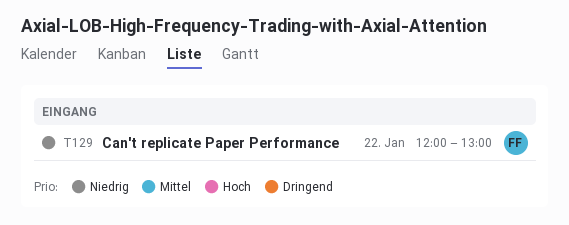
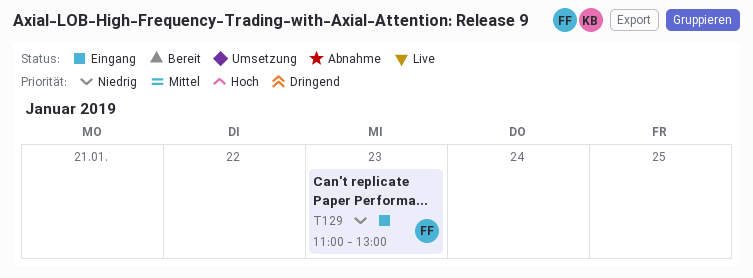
T129, day: Jan 22 -> Jan 23
T129, begins: 12:00 -> 11:00

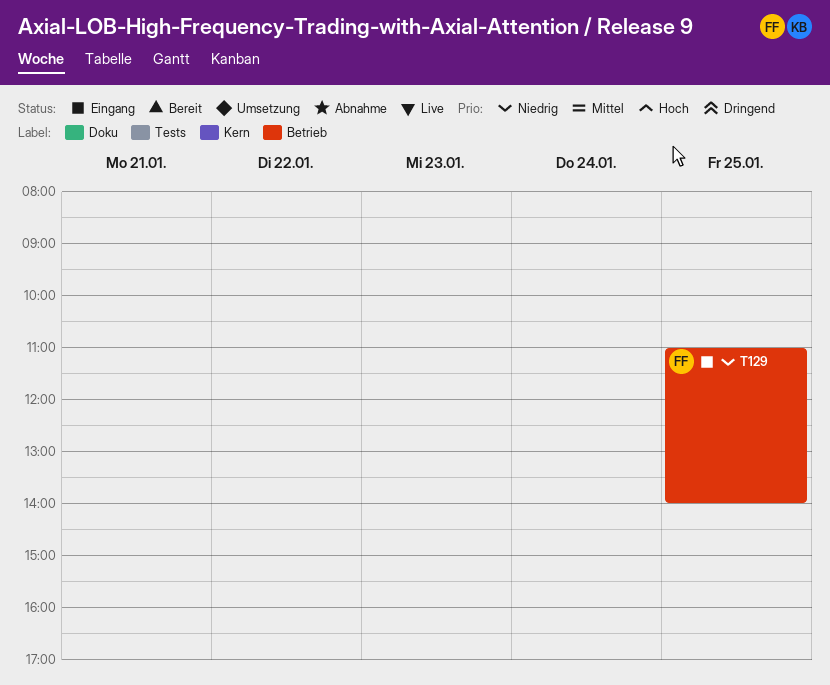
T129, day: Jan 23 -> Jan 25
T129, ends: 13:00 -> 14:00

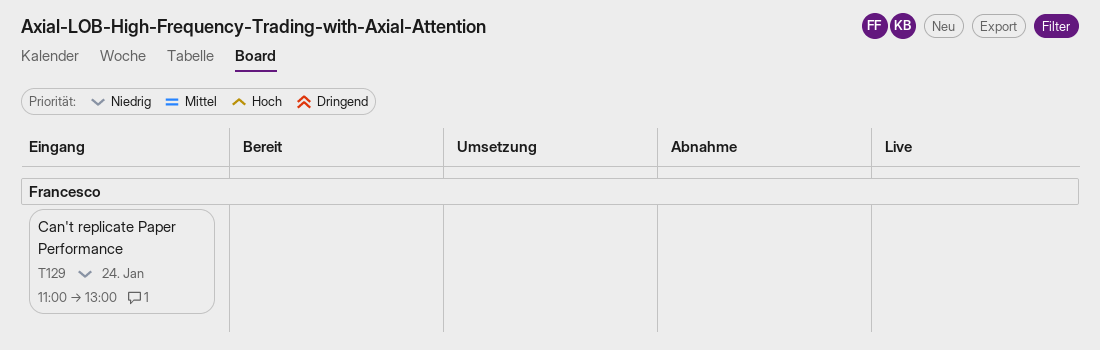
T129, day: Jan 25 -> Jan 24
T129, ends: 14:00 -> 13:00

